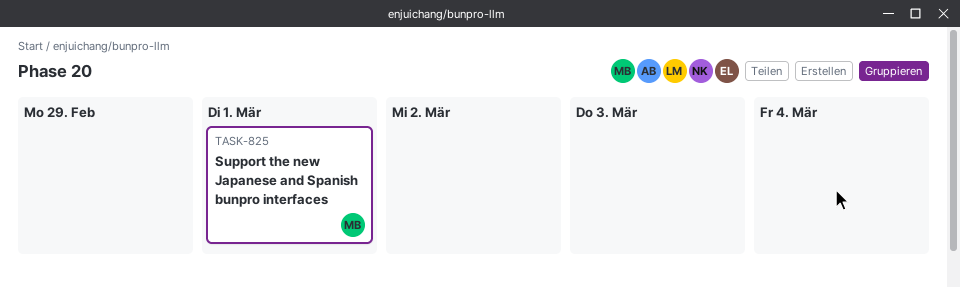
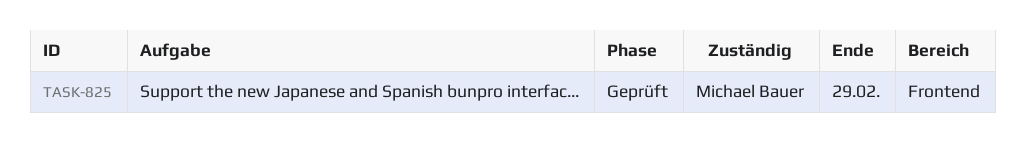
TASK-825, due: Mar 1 -> Feb 29

